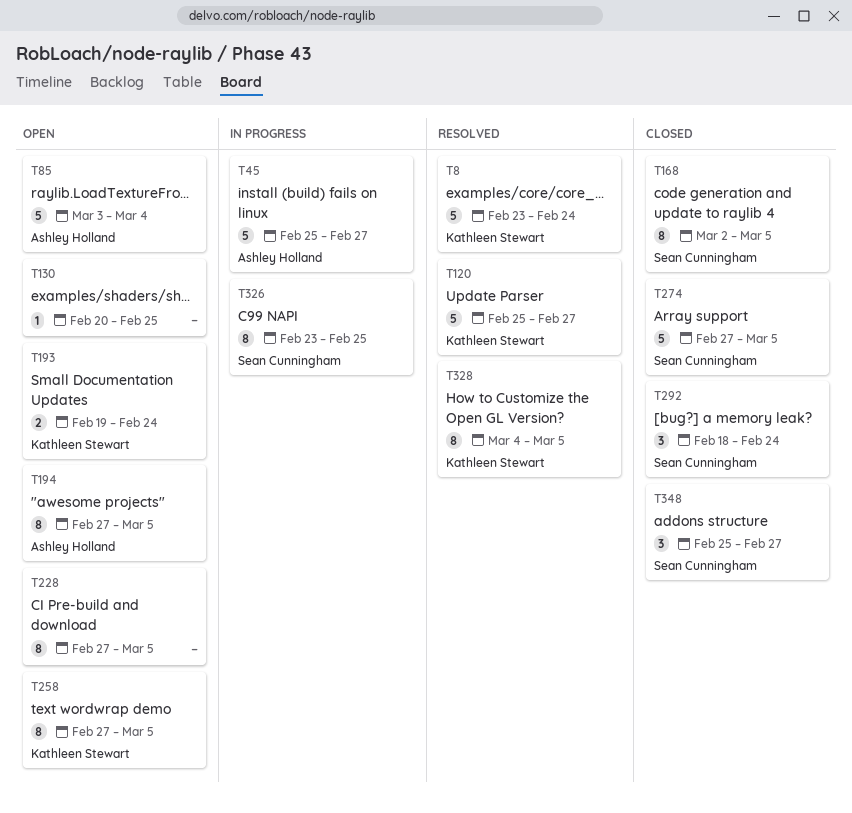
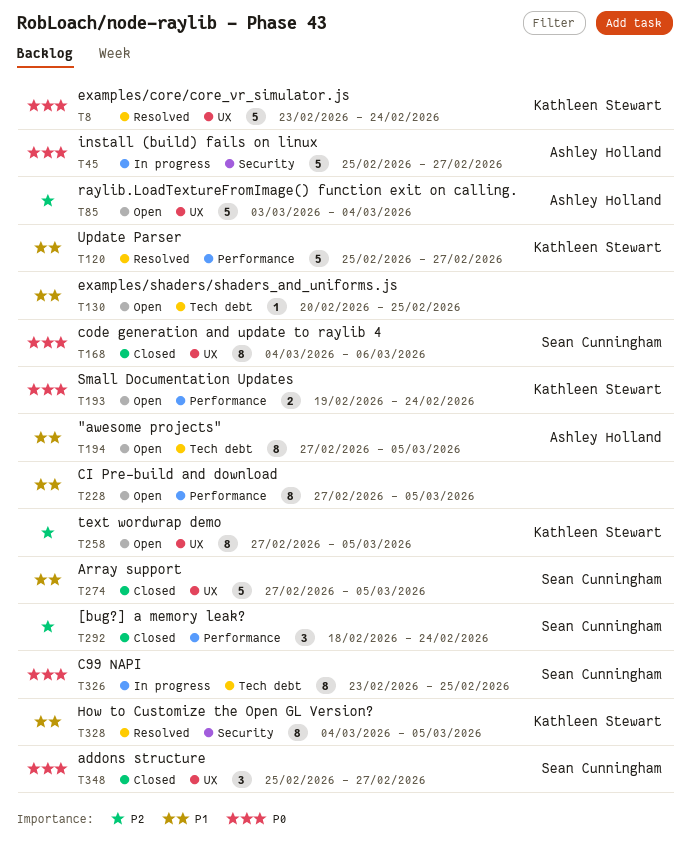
T168, start: Mar 2 -> Mar 4
T168, due: Mar 5 -> Mar 6

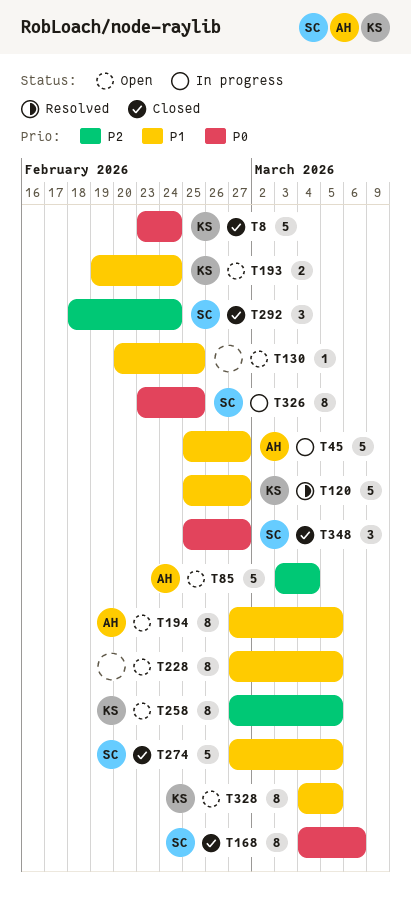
T8, status: Resolved -> Closed
T45, priority: P0 -> P1
T193, priority: P0 -> P1
T328, status: Resolved -> Open

